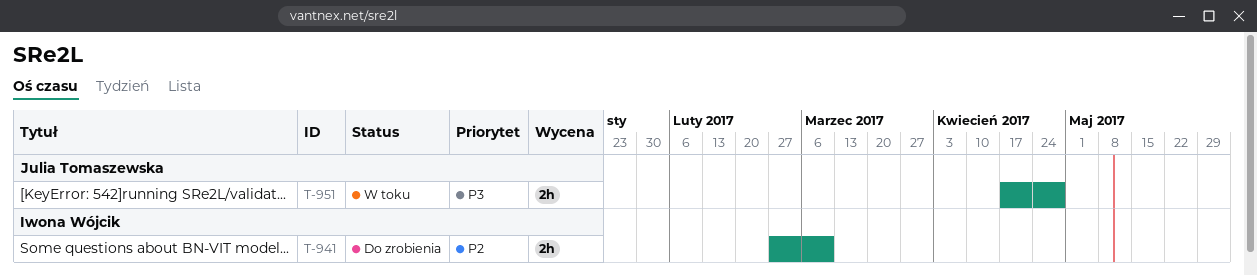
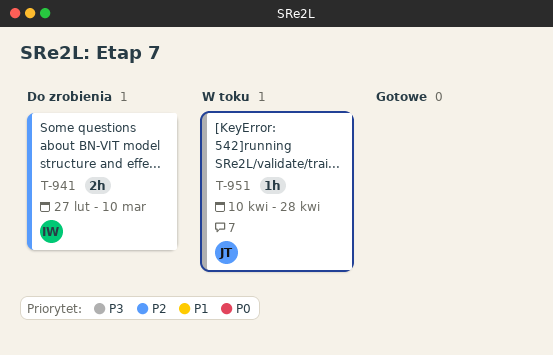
T-951, estimate: 2h -> 1h
T-951, start: Apr 17 -> Apr 10

